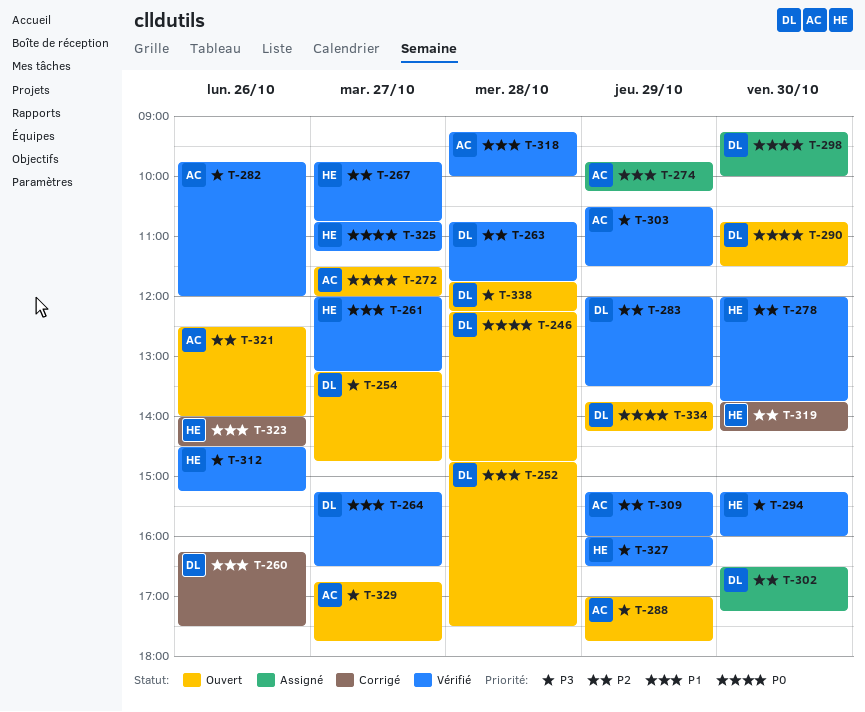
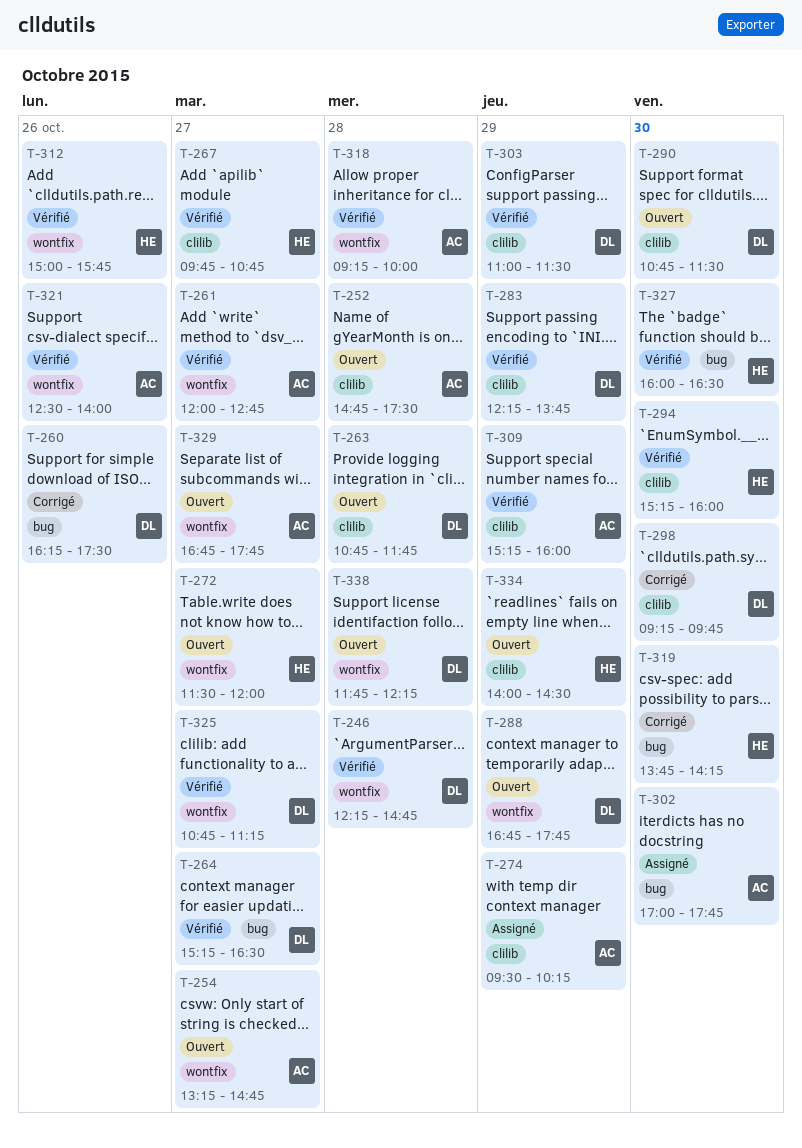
T-246, status: Ouvert -> Vérifié
T-252, owner: DL -> AC
T-254, owner: DL -> AC
T-261, owner: HE -> AC
T-261, ends: 13:15 -> 12:45
T-263, status: Vérifié -> Ouvert
T-272, owner: AC -> HE
T-274, begins: 09:45 -> 09:30
T-278: present -> none
T-282: present -> none
T-283, begins: 12:00 -> 12:15
T-283, ends: 13:30 -> 13:45
T-288, owner: AC -> DL
T-288, begins: 17:00 -> 16:45
T-298, status: Assigné -> Corrigé
T-298, ends: 10:00 -> 09:45
T-302, owner: DL -> AC
T-302, begins: 16:30 -> 17:00
T-302, ends: 17:15 -> 17:45
T-303, owner: AC -> DL
T-303, begins: 10:30 -> 11:00
T-312, begins: 14:30 -> 15:00
T-312, ends: 15:15 -> 15:45
T-321, status: Ouvert -> Vérifié
T-323: present -> none
T-325, owner: HE -> DL
T-327, day: Oct 29 -> Oct 30
T-334, owner: DL -> HE
T-334, begins: 13:45 -> 14:00
T-334, ends: 14:15 -> 14:30

